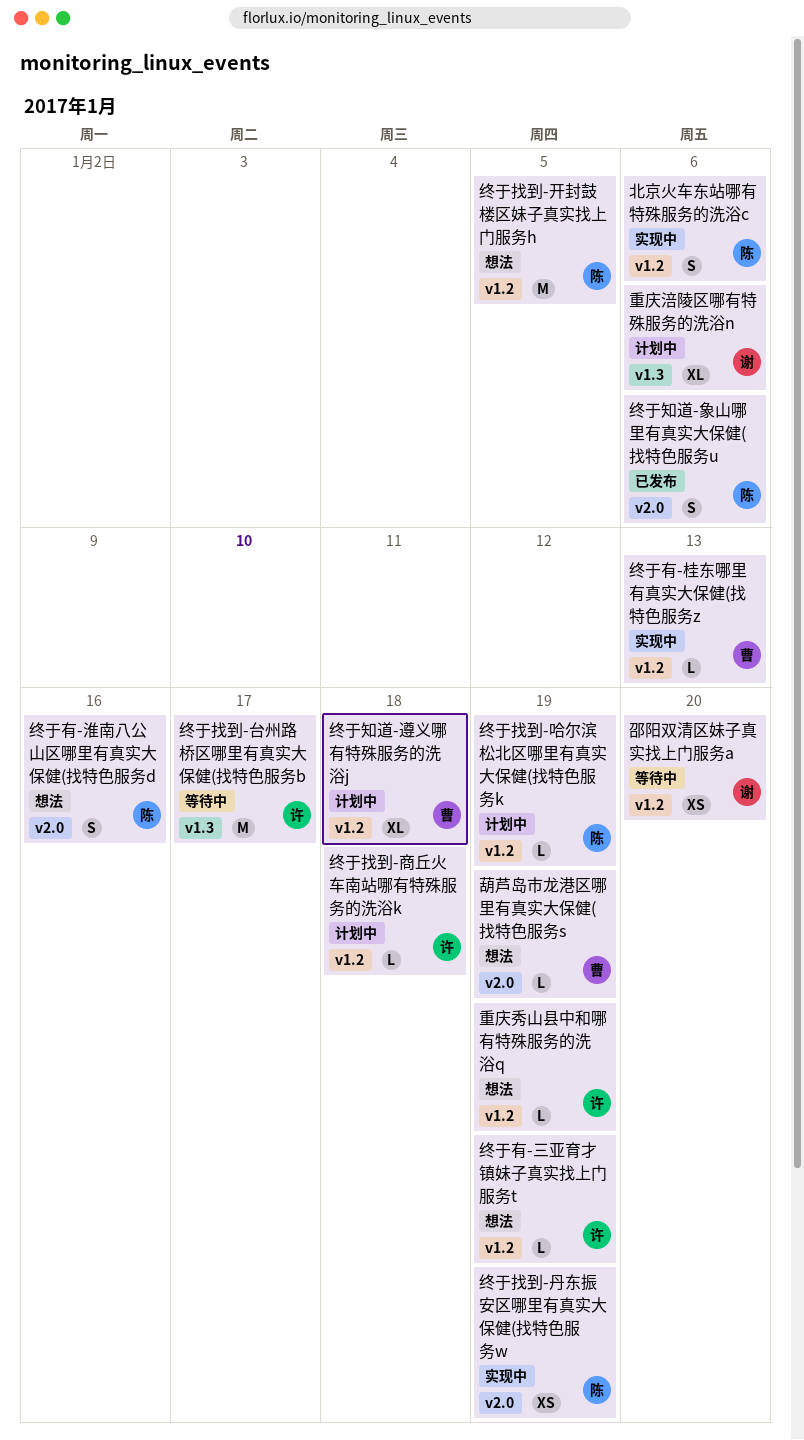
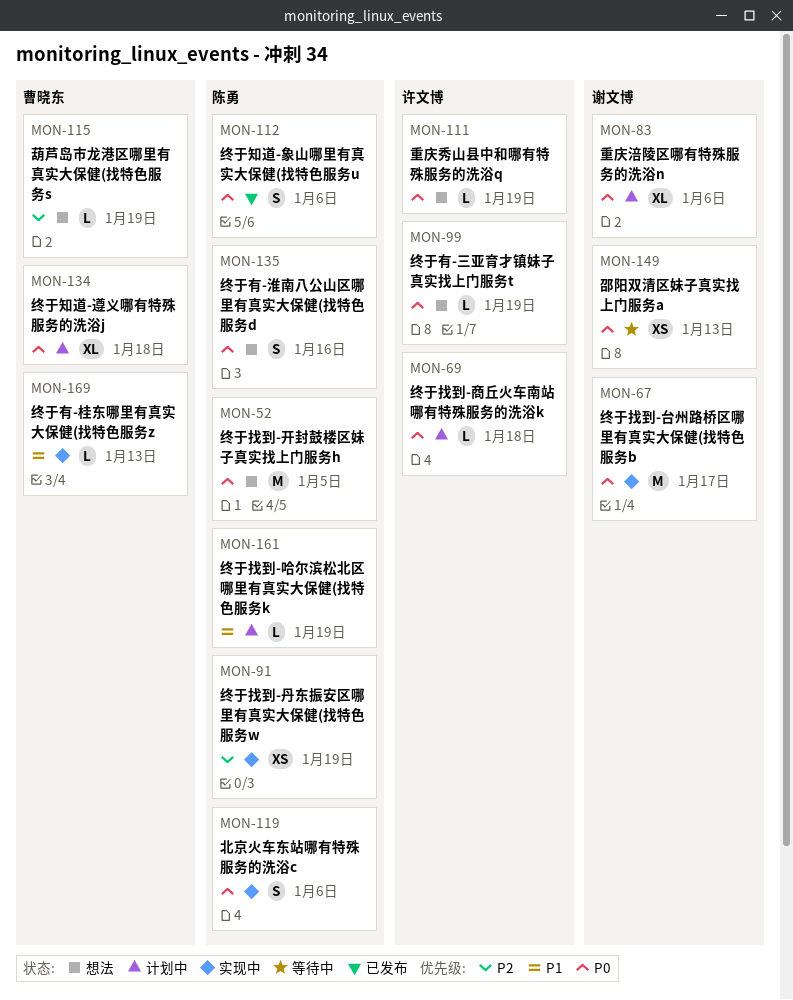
终于找到-台州路桥区哪里有真实大保健(找特色服务b, status: 等待中 -> 实现中
终于找到-台州路桥区哪里有真实大保健(找特色服务b, owner: 许文博 -> 谢文博
邵阳双清区妹子真实找上门服务a, due: Jan 20 -> Jan 13

